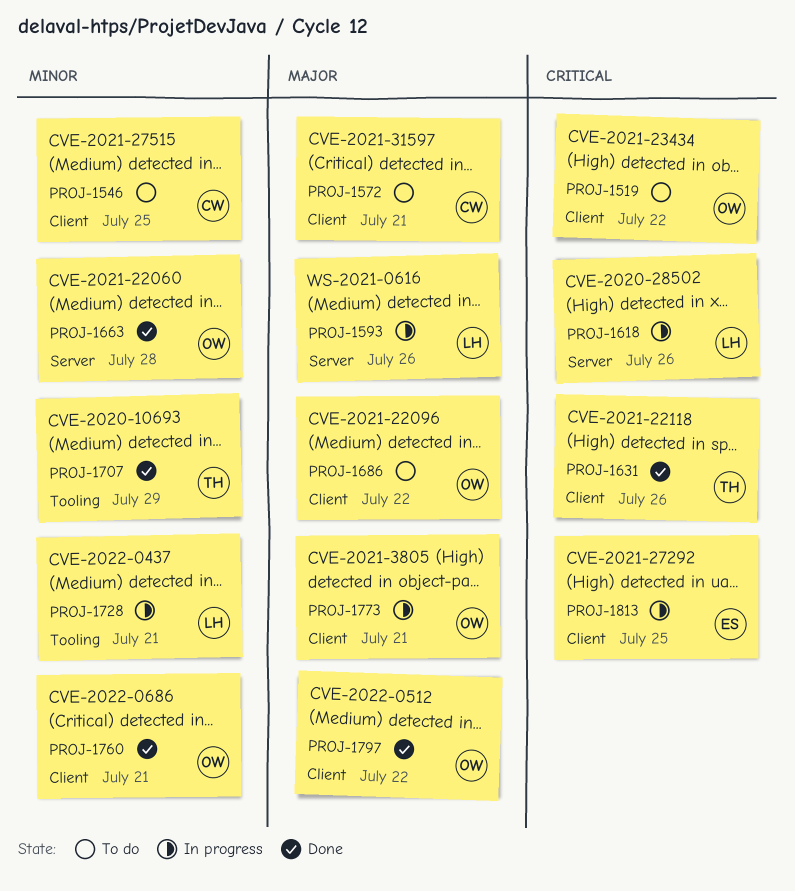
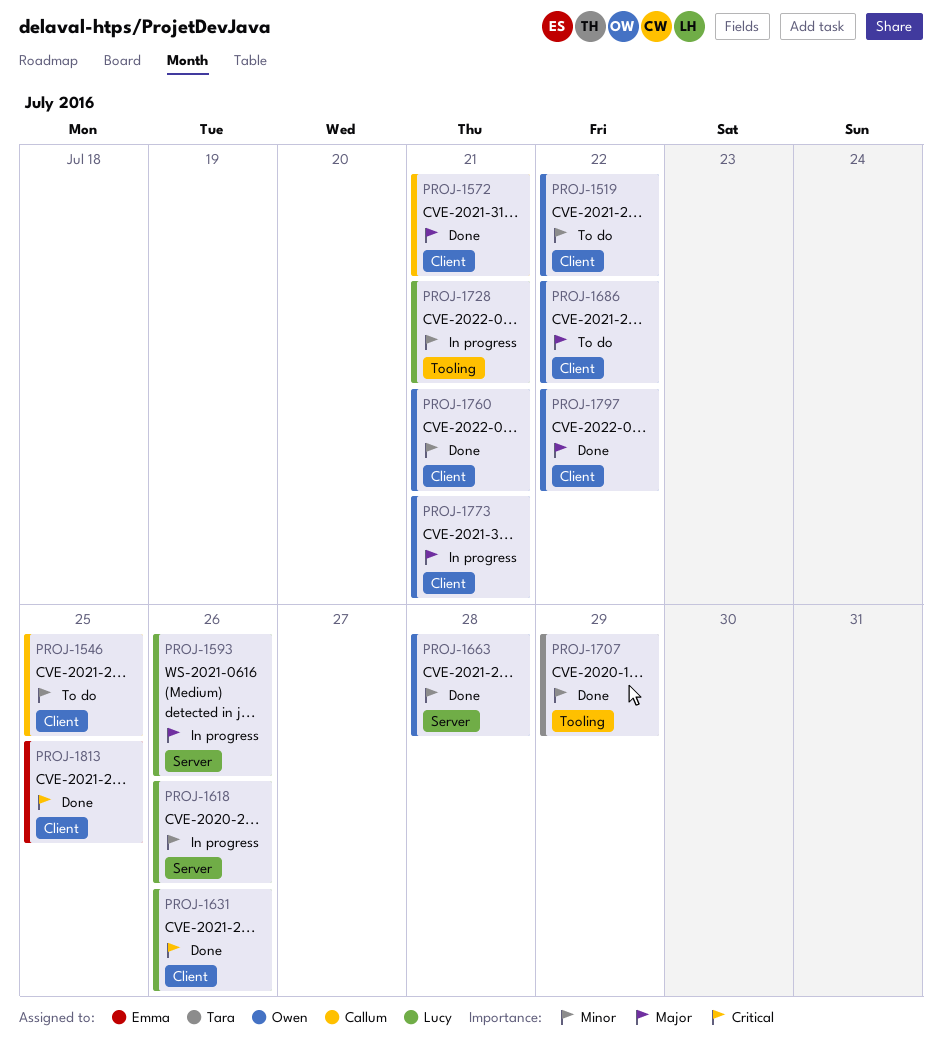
PROJ-1519, priority: Critical -> Minor
PROJ-1572, status: To do -> Done
PROJ-1618, priority: Critical -> Minor
PROJ-1631, owner: Tara -> Lucy
PROJ-1813, status: In progress -> Done

